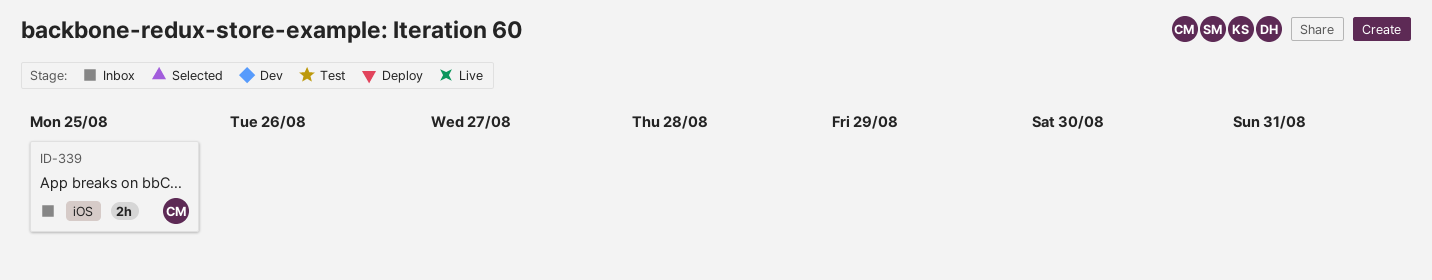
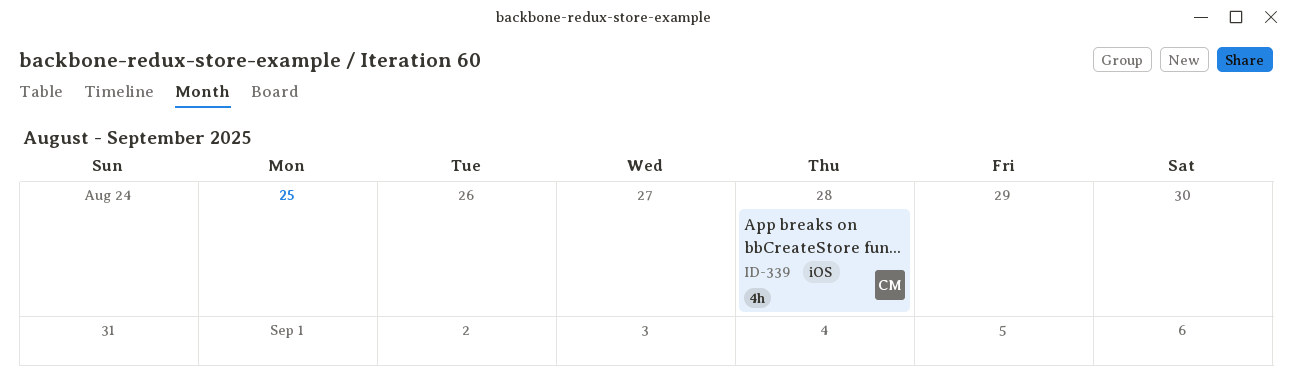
ID-339, estimate: 2h -> 4h
ID-339, due: Aug 25 -> Aug 28

